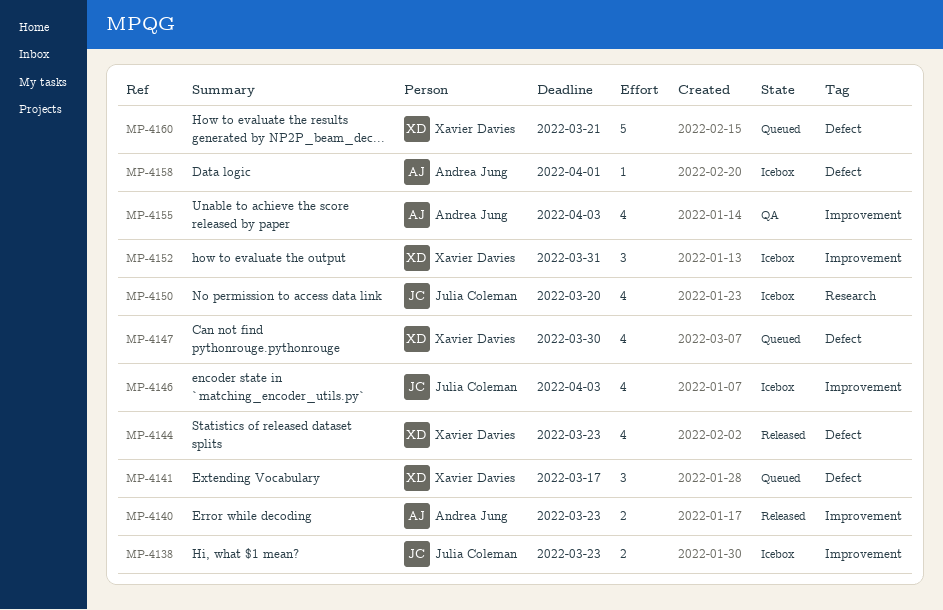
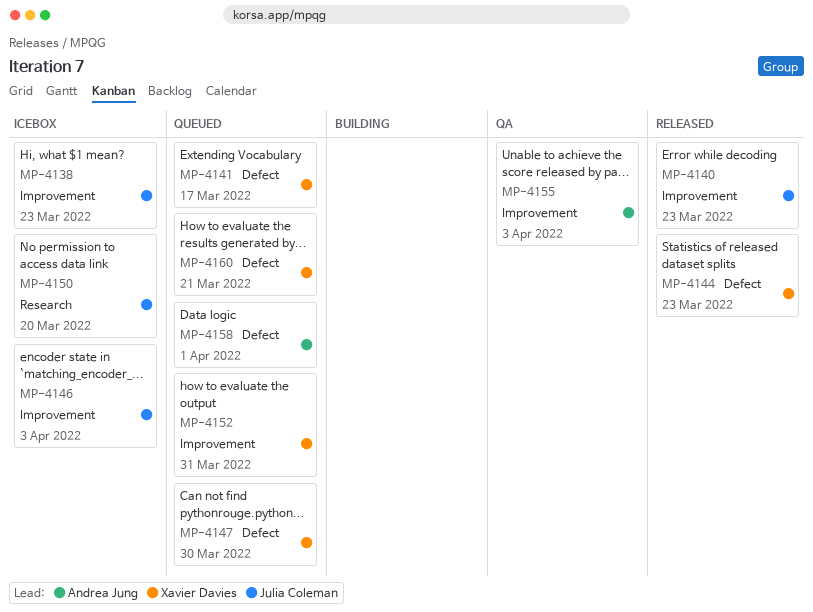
MP-4140, owner: Andrea Jung -> Julia Coleman
MP-4152, status: Icebox -> Queued
MP-4158, status: Icebox -> Queued

